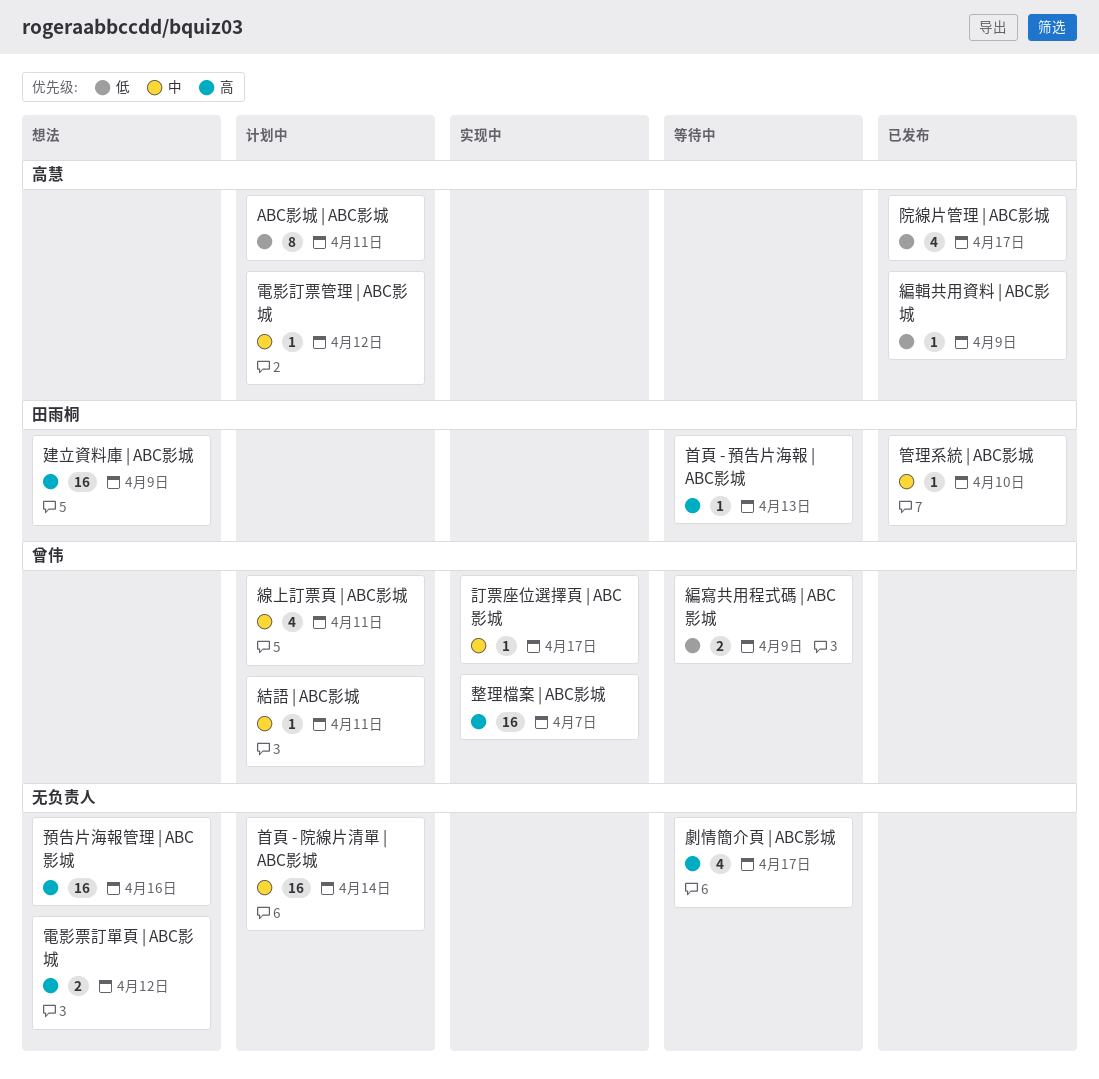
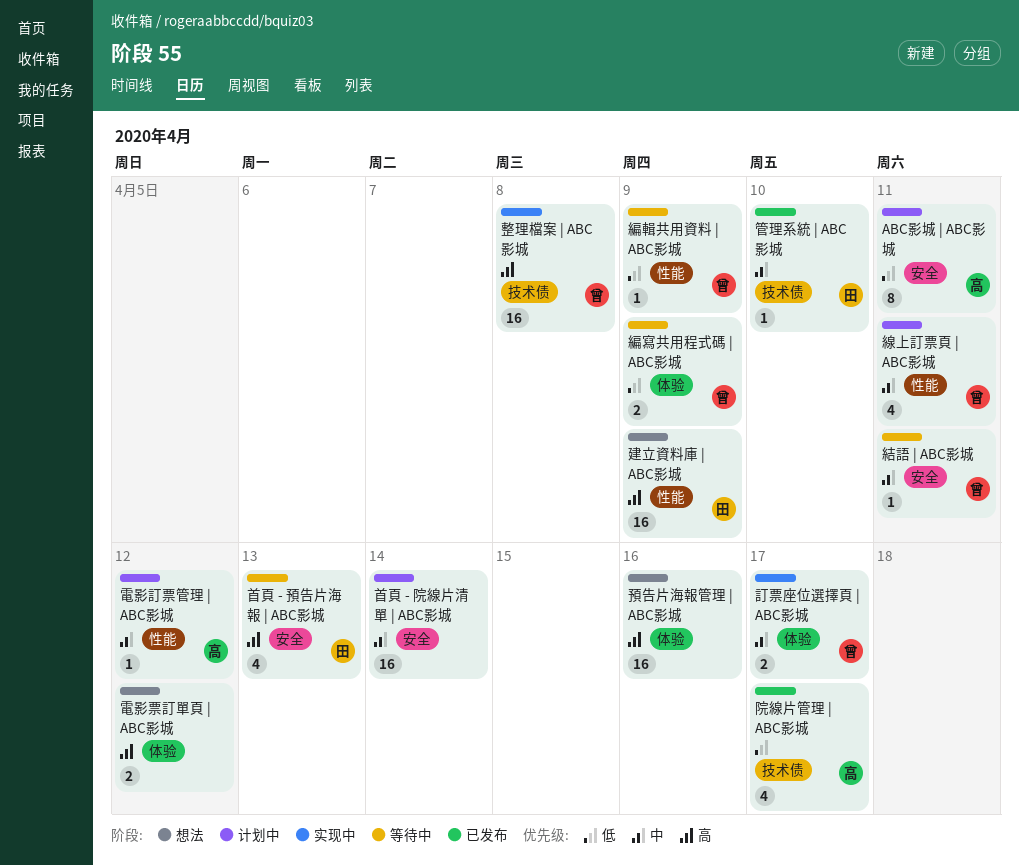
劇情簡介頁 | ABC影城: present -> none
整理檔案 | ABC影城, due: Apr 7 -> Apr 8
結語 | ABC影城, status: 计划中 -> 等待中
編輯共用資料 | ABC影城, status: 已发布 -> 等待中
編輯共用資料 | ABC影城, owner: 高慧 -> 曾伟
訂票座位選擇頁 | ABC影城, estimate: 1 -> 2
首頁 - 預告片海報 | ABC影城, estimate: 1 -> 4

